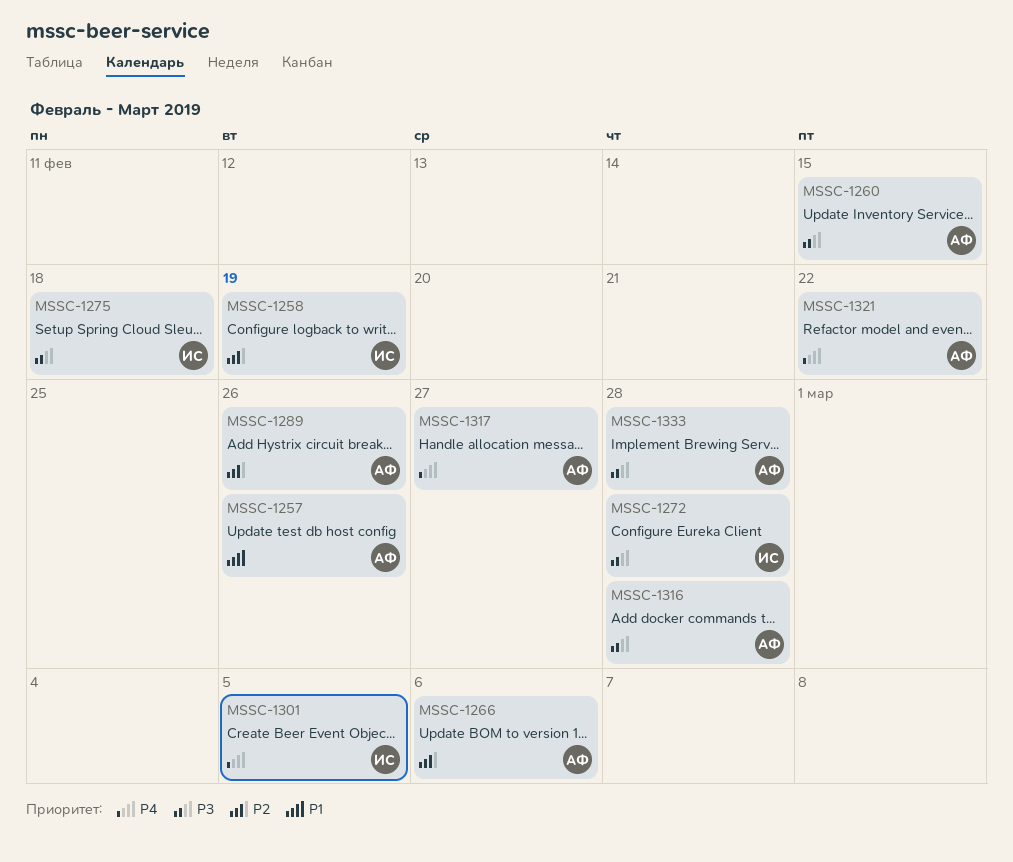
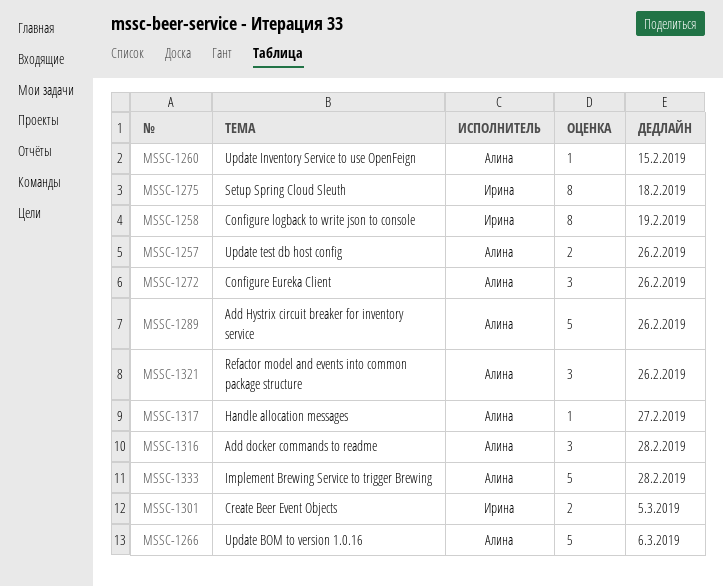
MSSC-1272, owner: Ирина -> Алина
MSSC-1272, due: Feb 28 -> Feb 26
MSSC-1321, due: Feb 22 -> Feb 26

